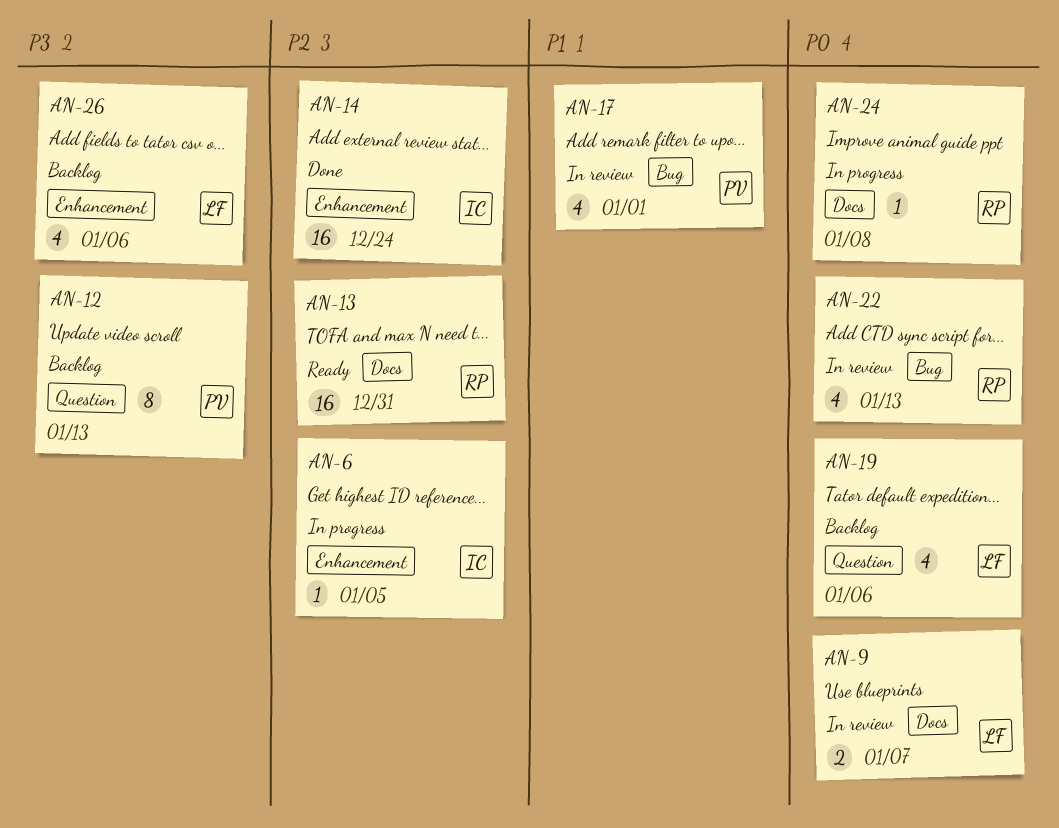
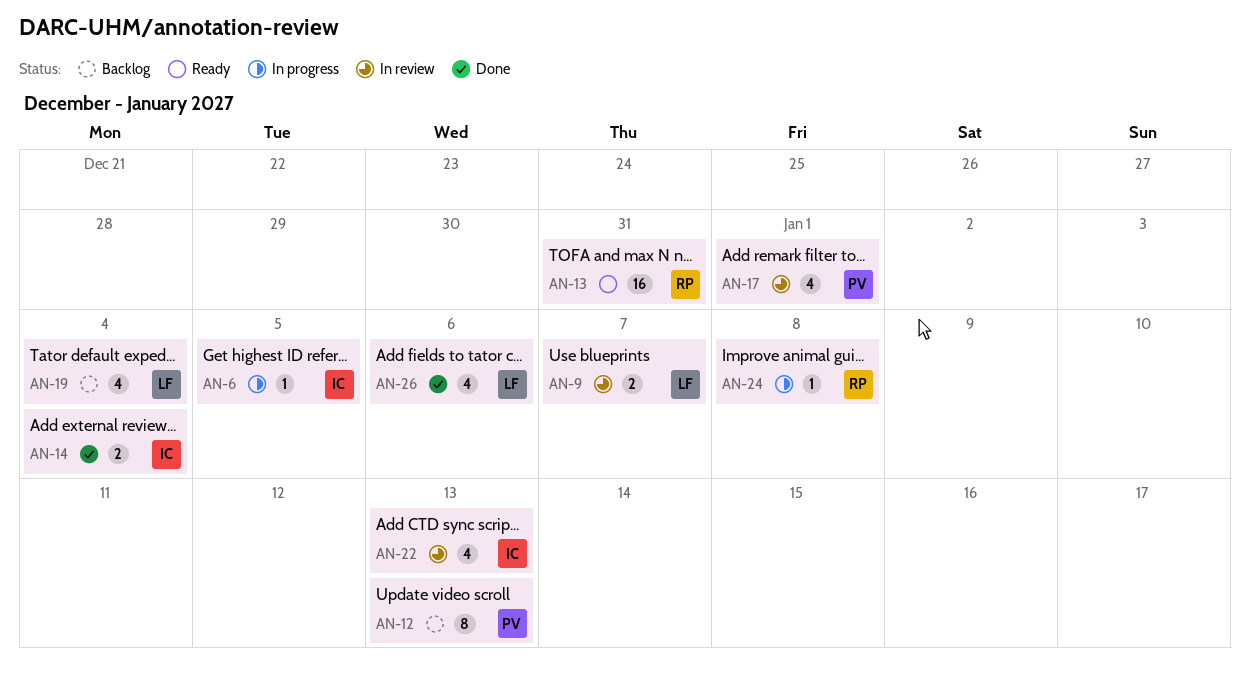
AN-14, estimate: 16 -> 2
AN-14, due: Dec 24 -> Jan 4
AN-19, due: Jan 6 -> Jan 4
AN-22, owner: RP -> IC
AN-26, status: Backlog -> Done

